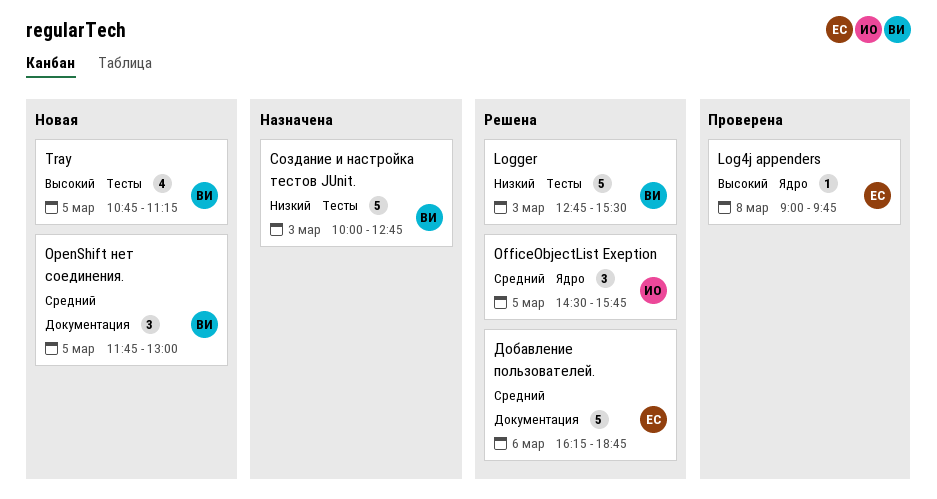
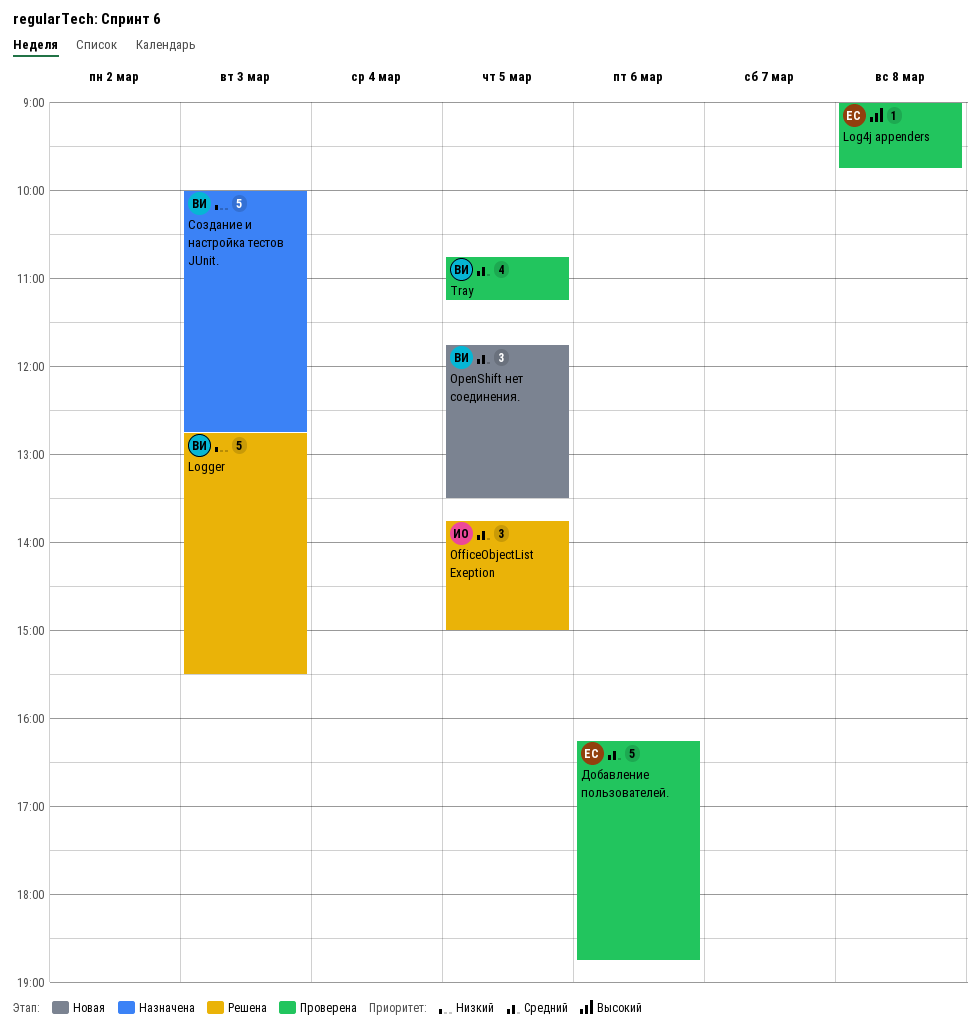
OfficeObjectList Exeption, begins: 14:30 -> 13:45
OfficeObjectList Exeption, ends: 15:45 -> 15:00
OpenShift нет соединения., ends: 13:00 -> 13:30
Tray, status: Новая -> Проверена
Tray, priority: Высокий -> Средний
Добавление пользователей., status: Решена -> Проверена

